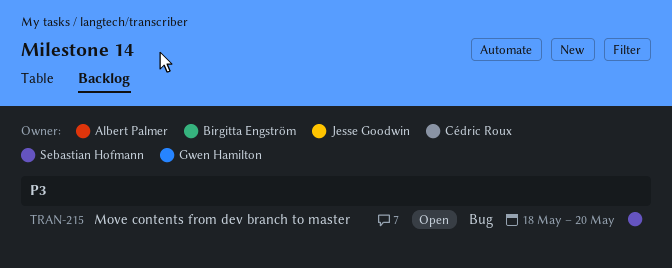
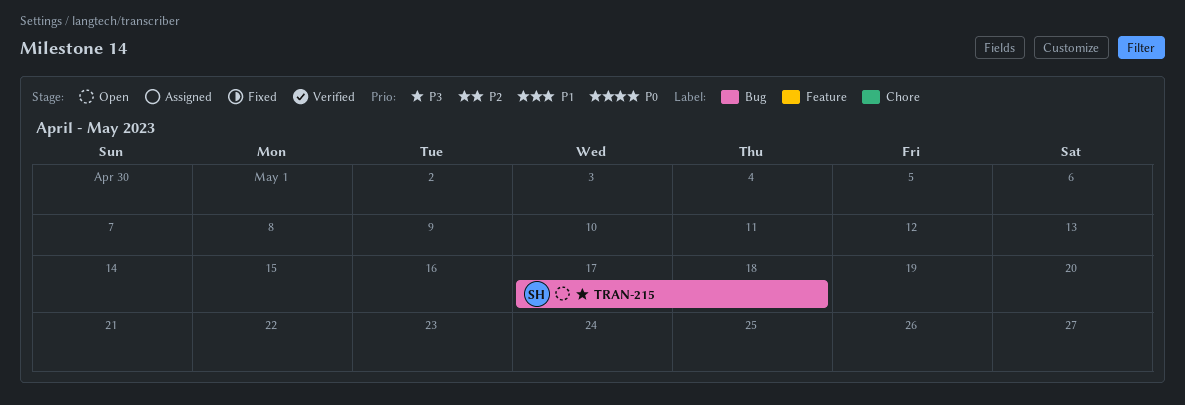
TRAN-215, start: May 18 -> May 17
TRAN-215, due: May 20 -> May 18

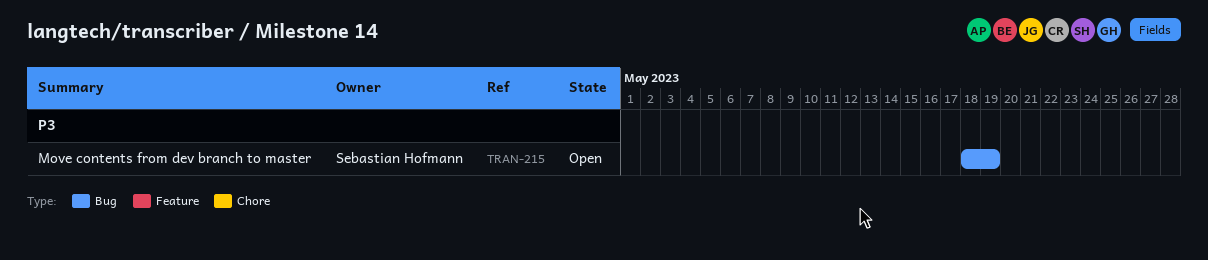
TRAN-215, start: May 17 -> May 18
TRAN-215, due: May 18 -> May 19

